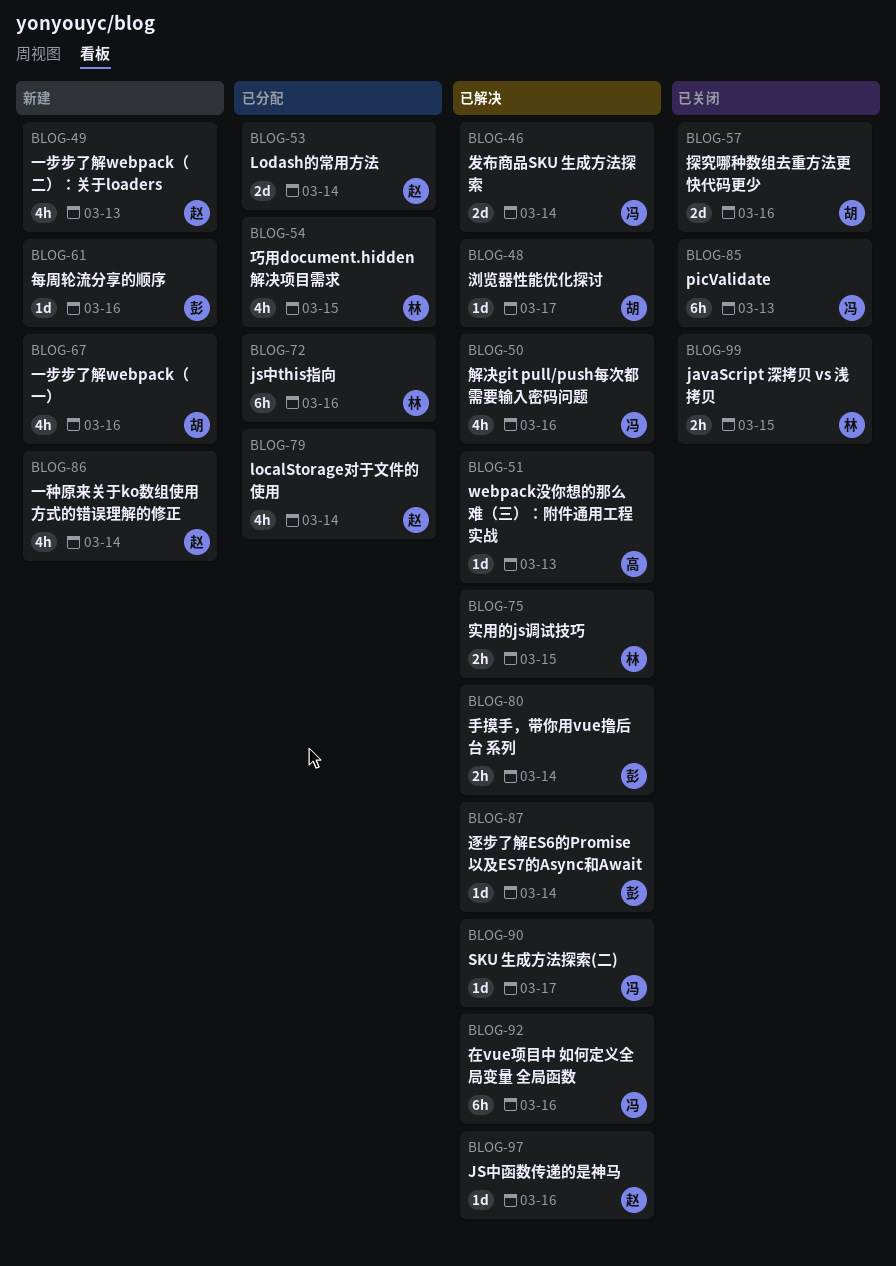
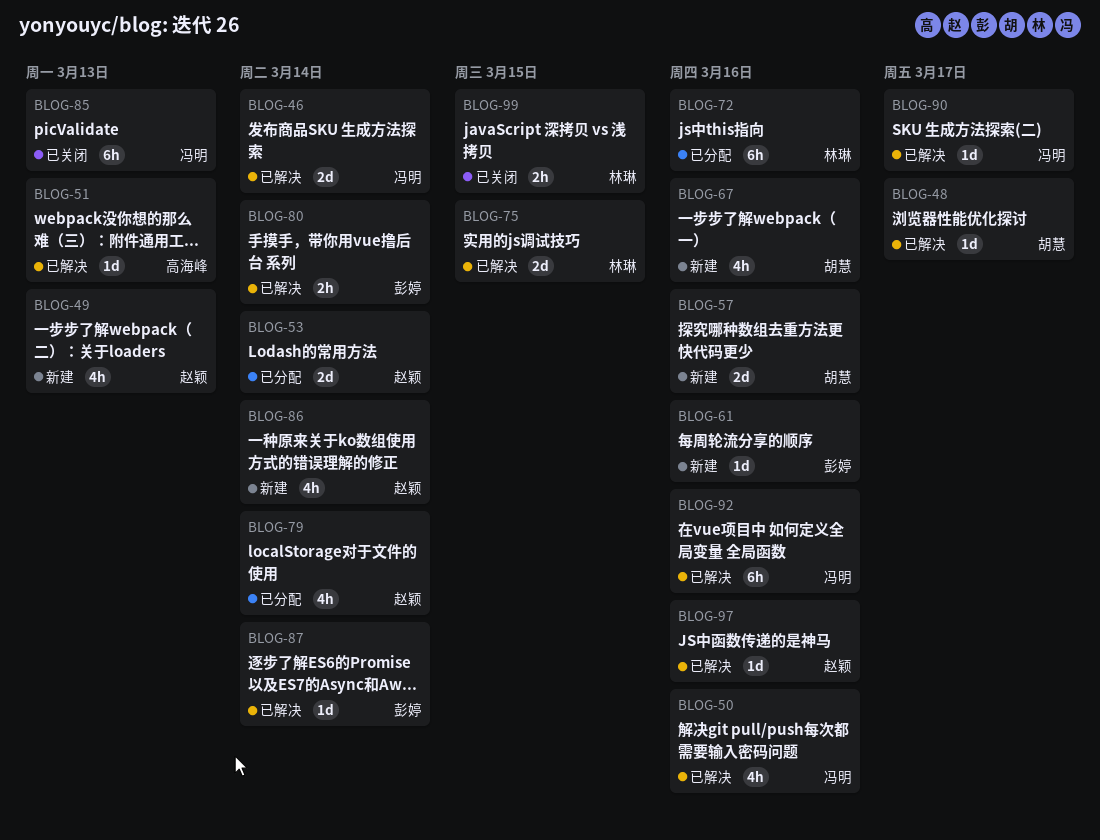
BLOG-54: present -> none
BLOG-57, status: 已关闭 -> 新建
BLOG-75, estimate: 2h -> 2d

